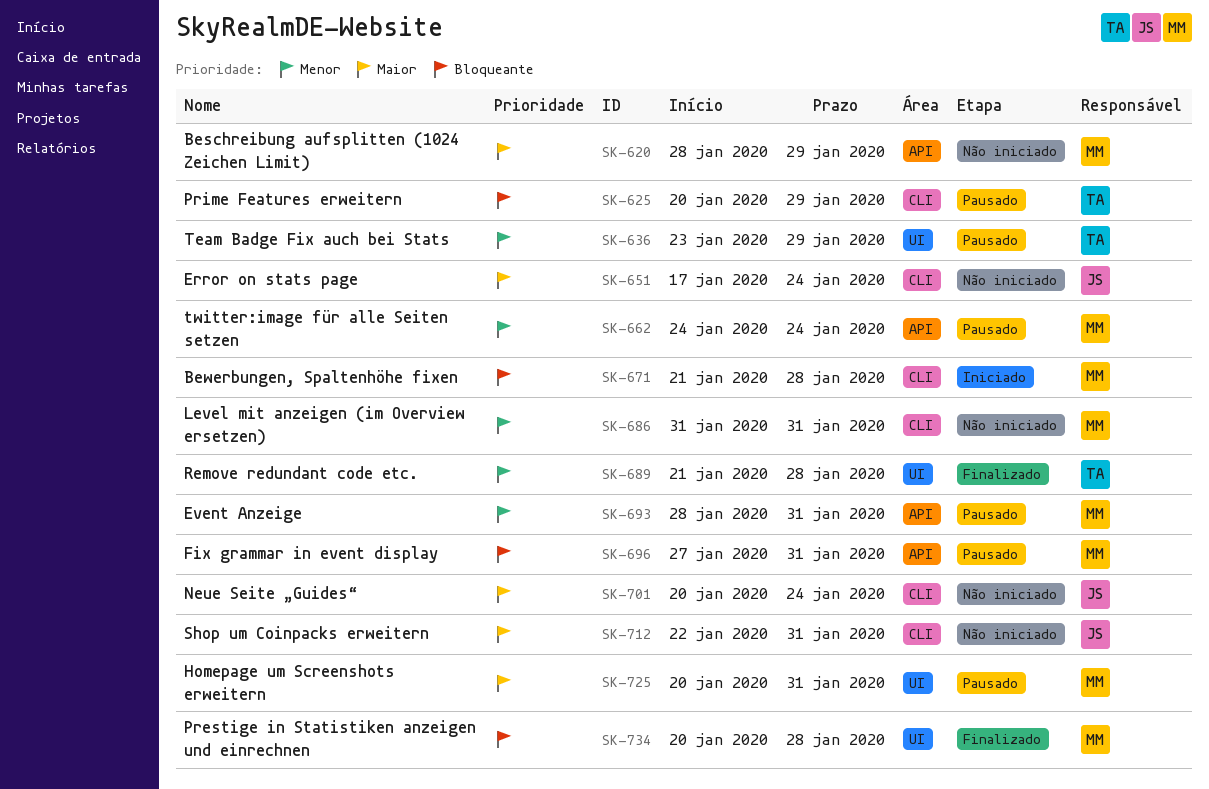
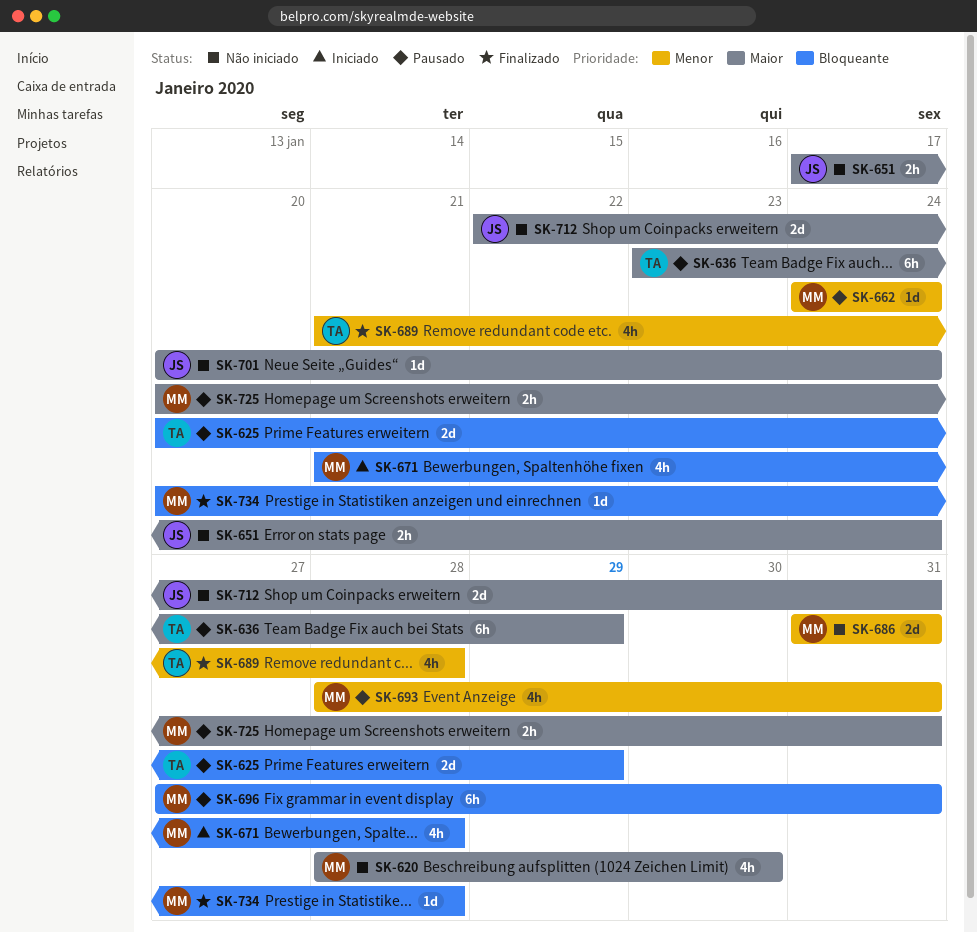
SK-620, due: Jan 29 -> Jan 30
SK-636, priority: Menor -> Maior

